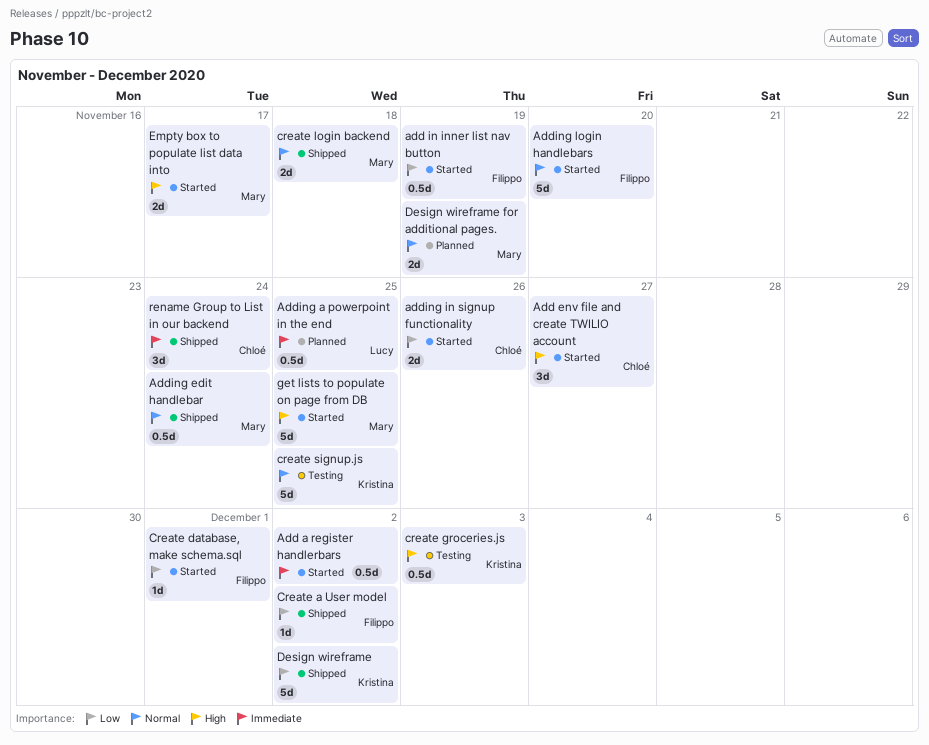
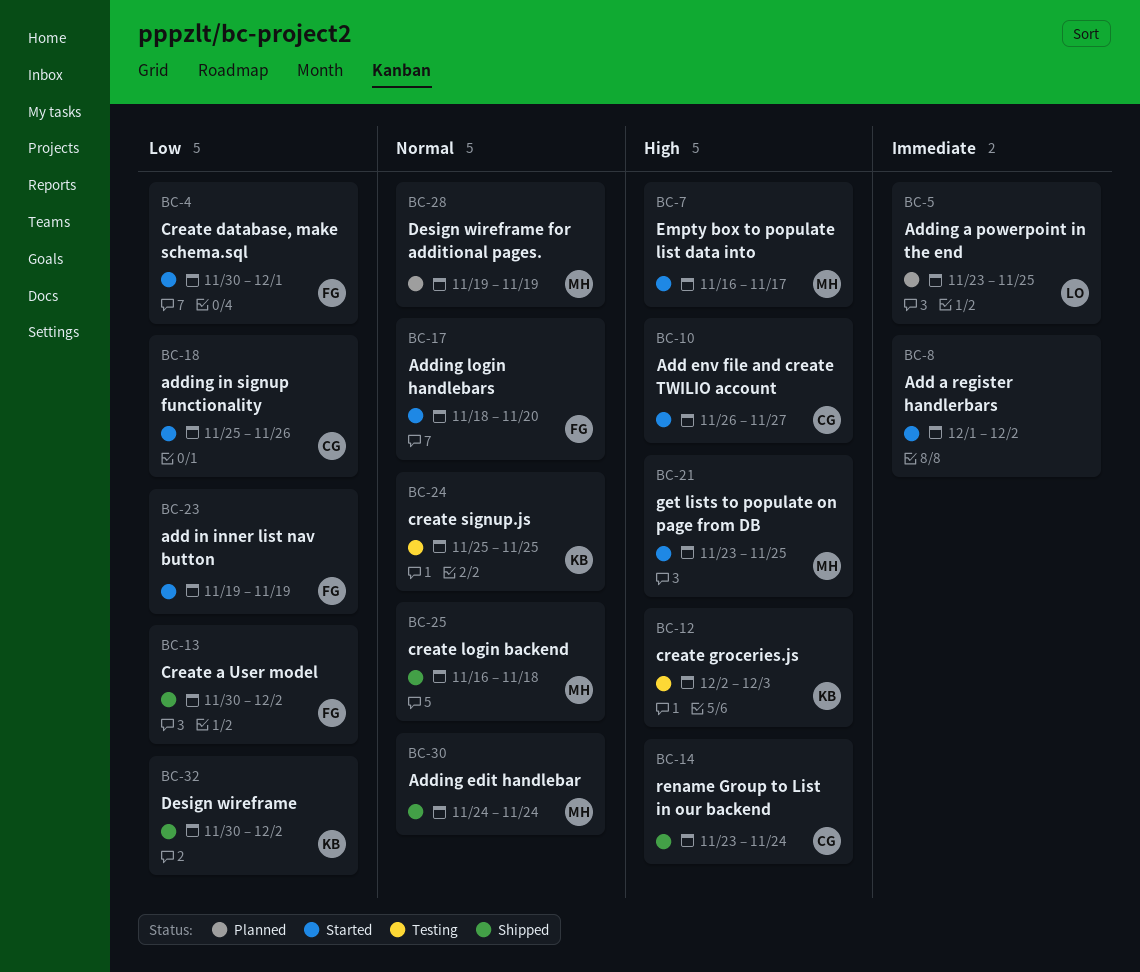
rename Group to List in our backend, priority: Immediate -> High

